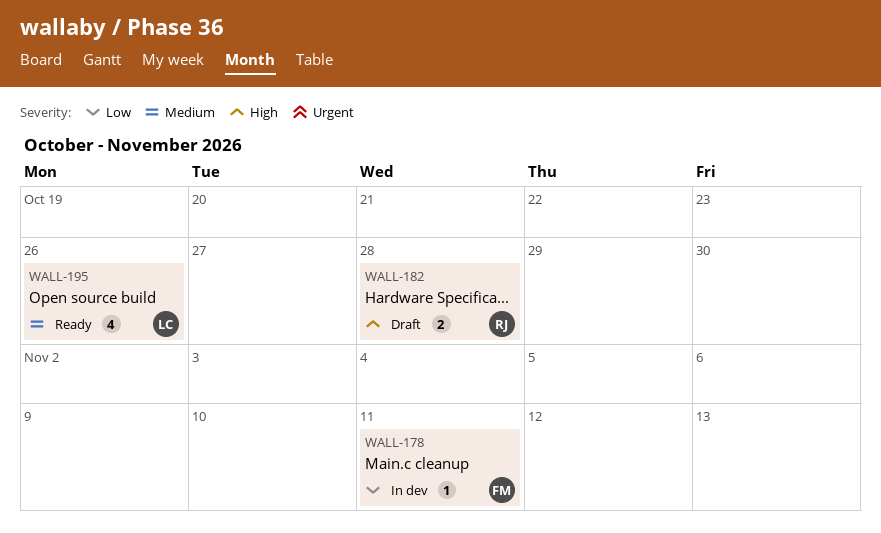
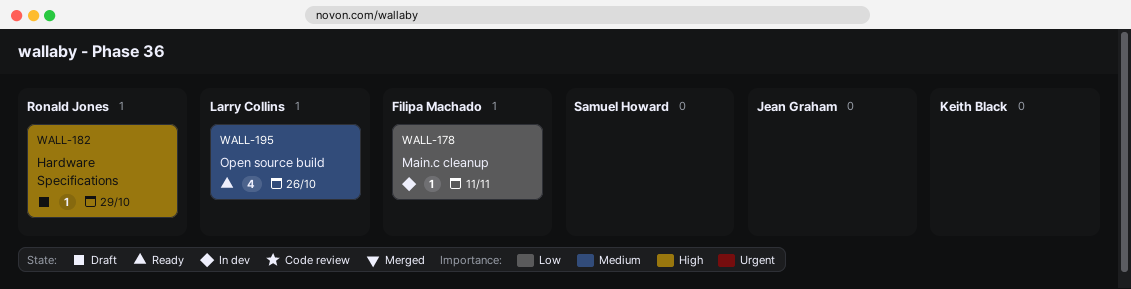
WALL-182, estimate: 2 -> 1
WALL-182, due: Oct 28 -> Oct 29

